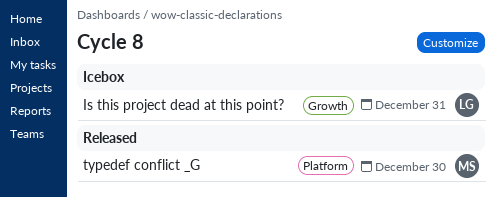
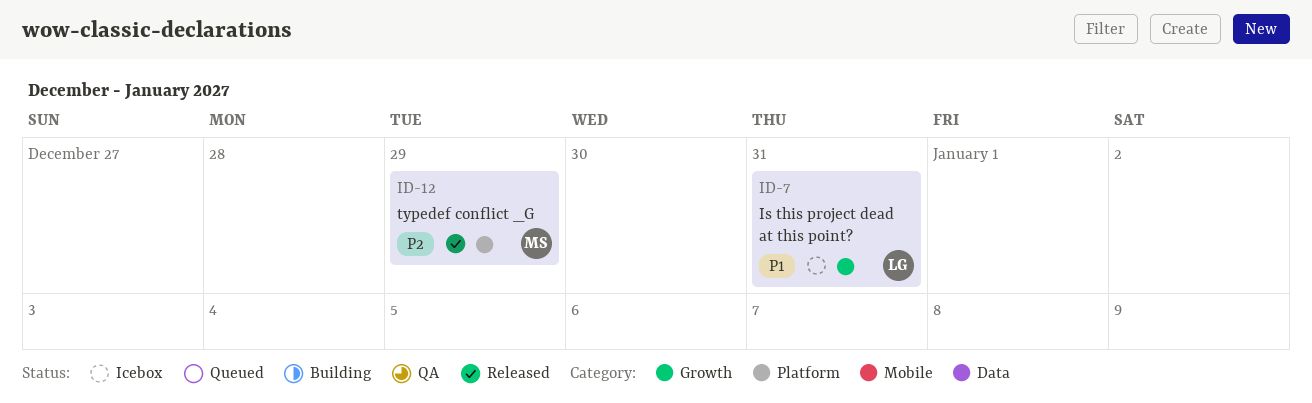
typedef conflict _G, due: Dec 30 -> Dec 29

